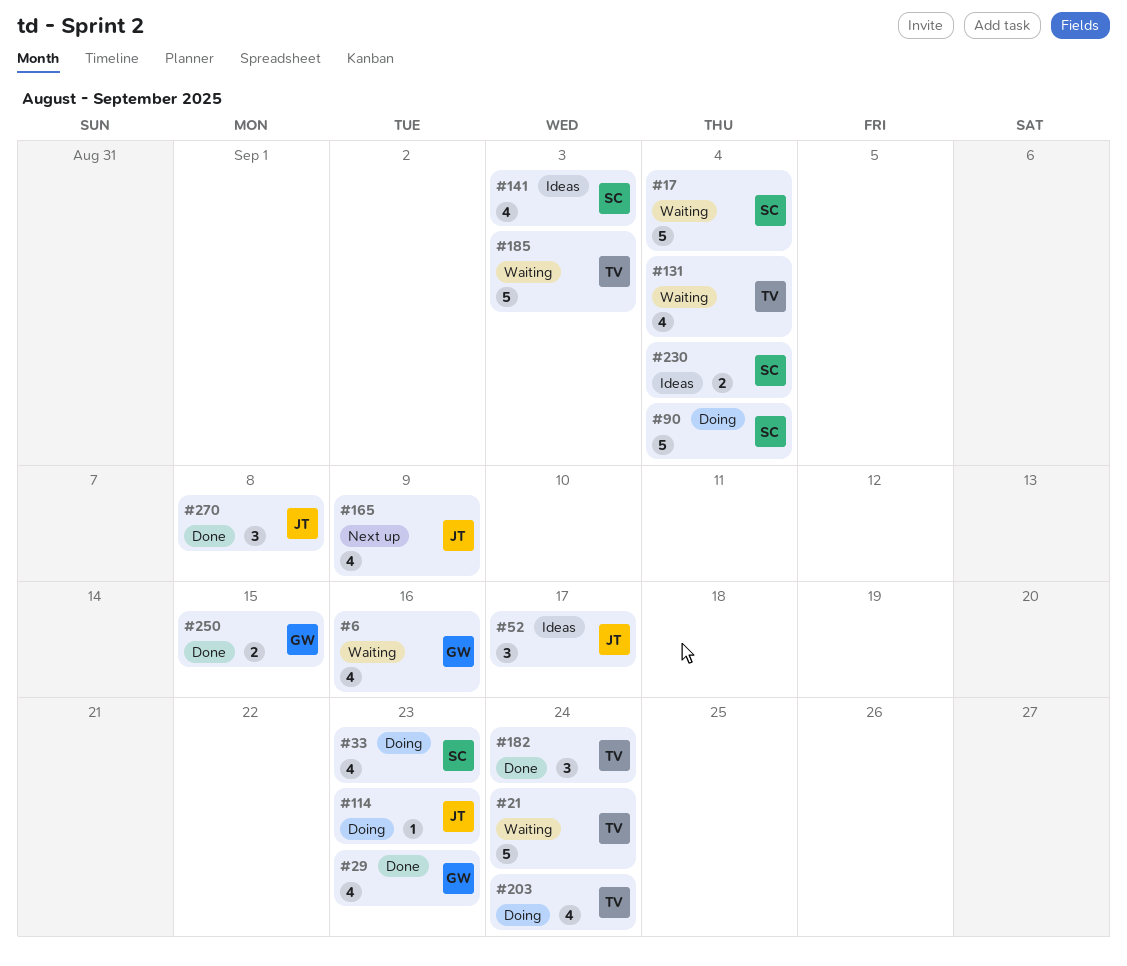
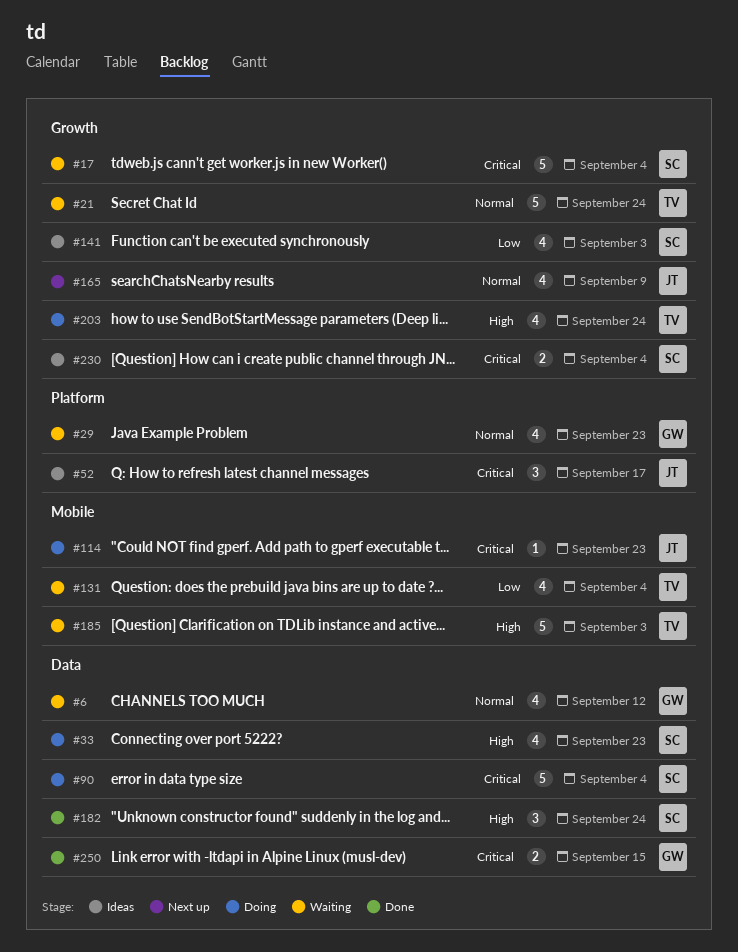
#6, due: Sep 16 -> Sep 12
#29, status: Done -> Waiting
#182, owner: TV -> SC
#270: present -> none

